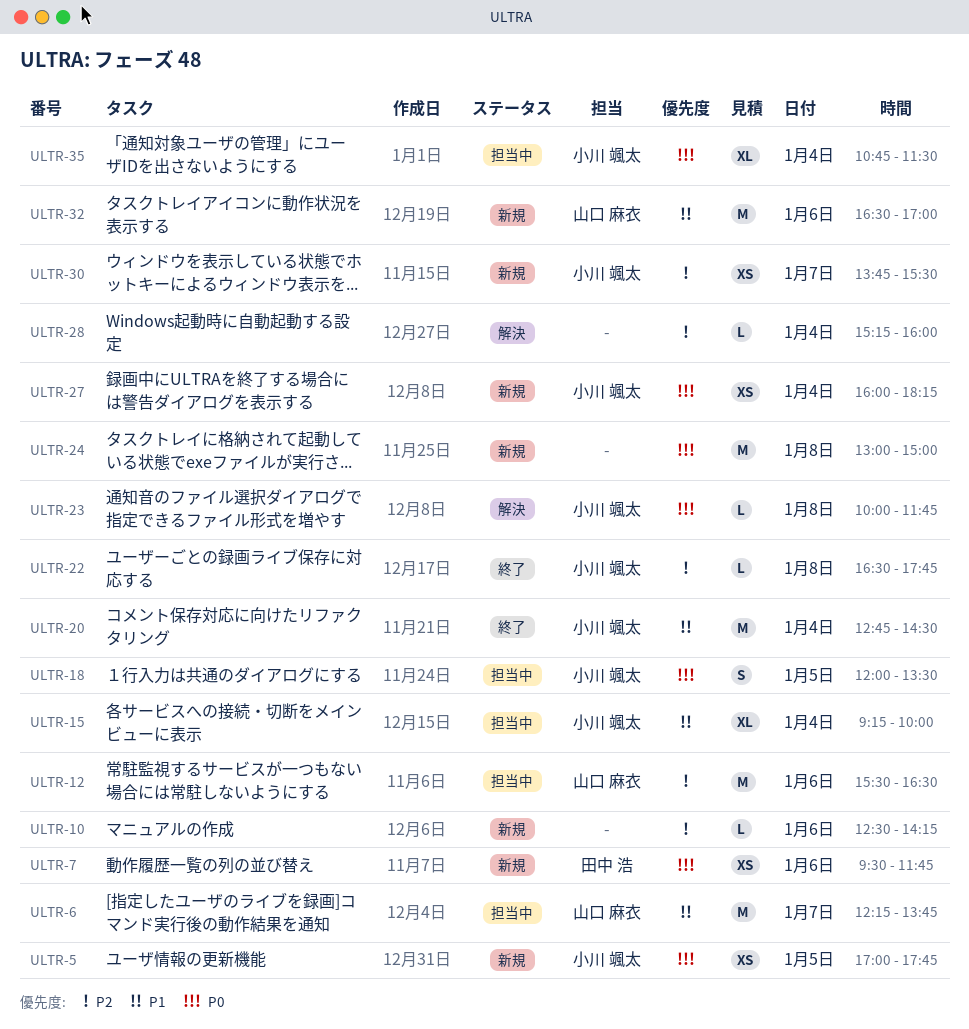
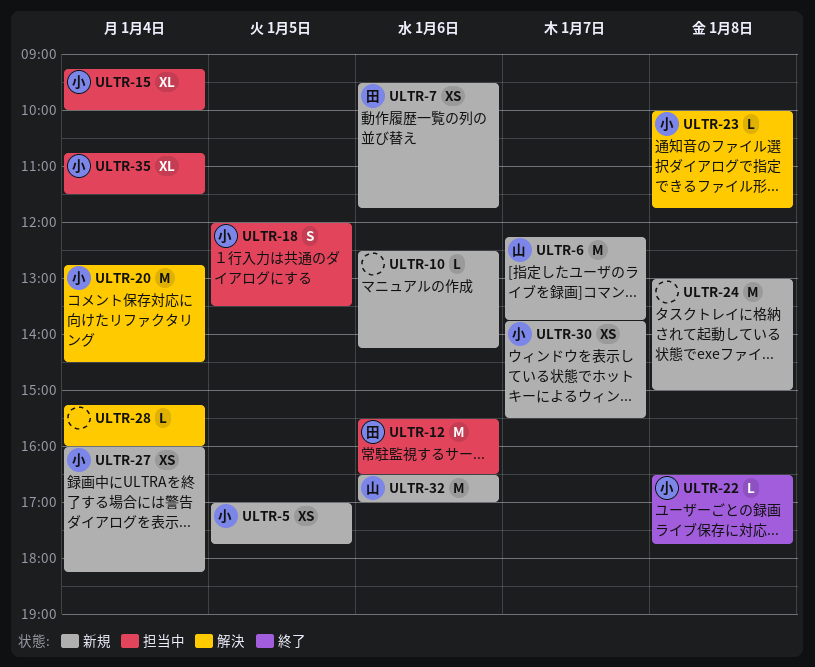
ULTR-6, status: 担当中 -> 新規
ULTR-12, owner: 山口 麻衣 -> 田中 浩
ULTR-20, status: 終了 -> 解決

